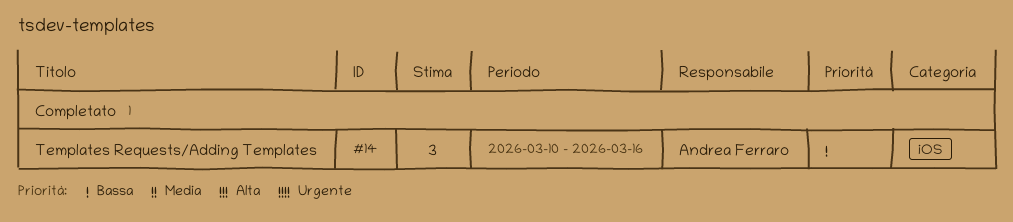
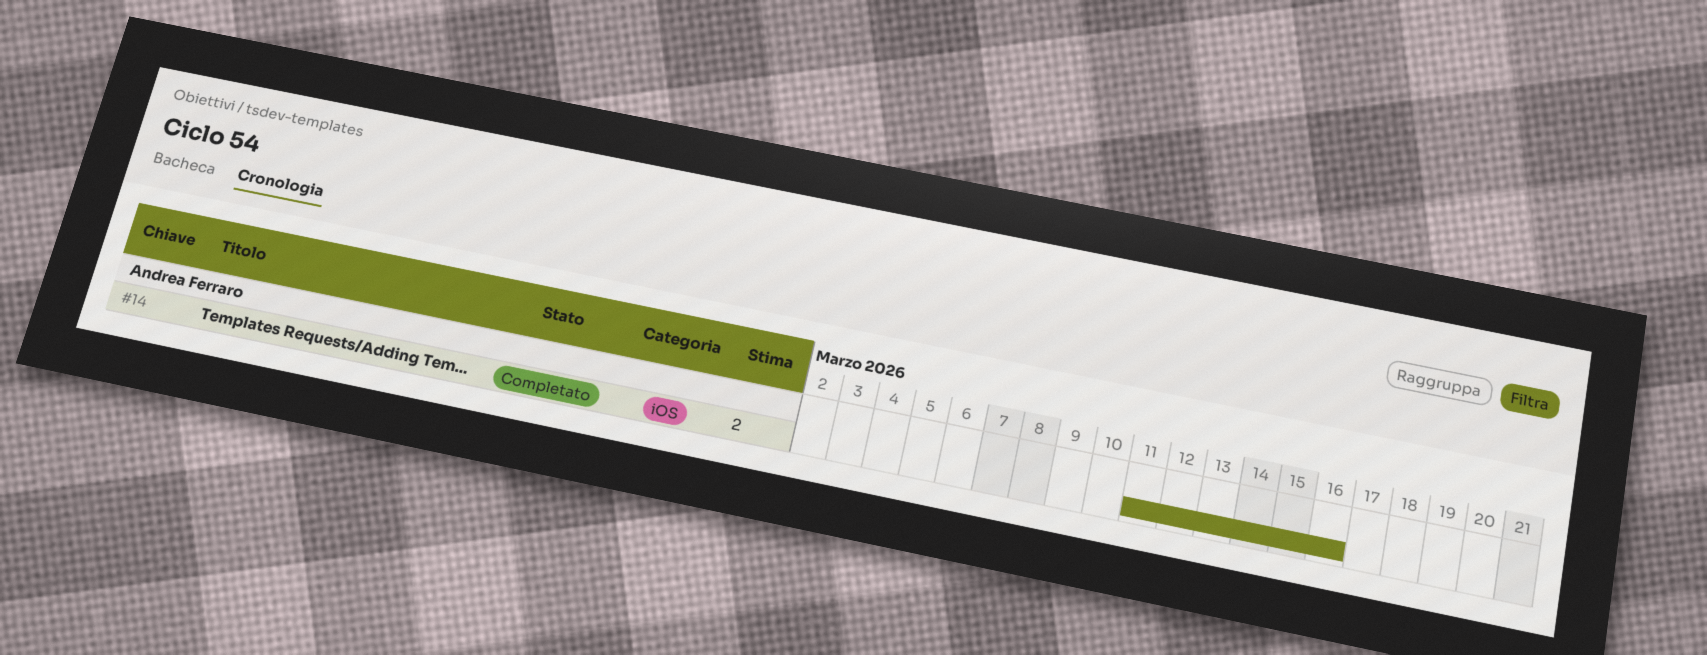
#14, estimate: 3 -> 2
#14, start: Mar 10 -> Mar 11

